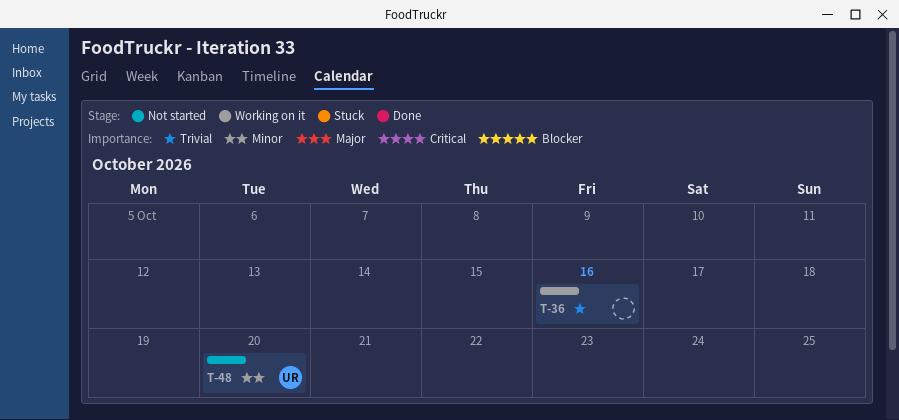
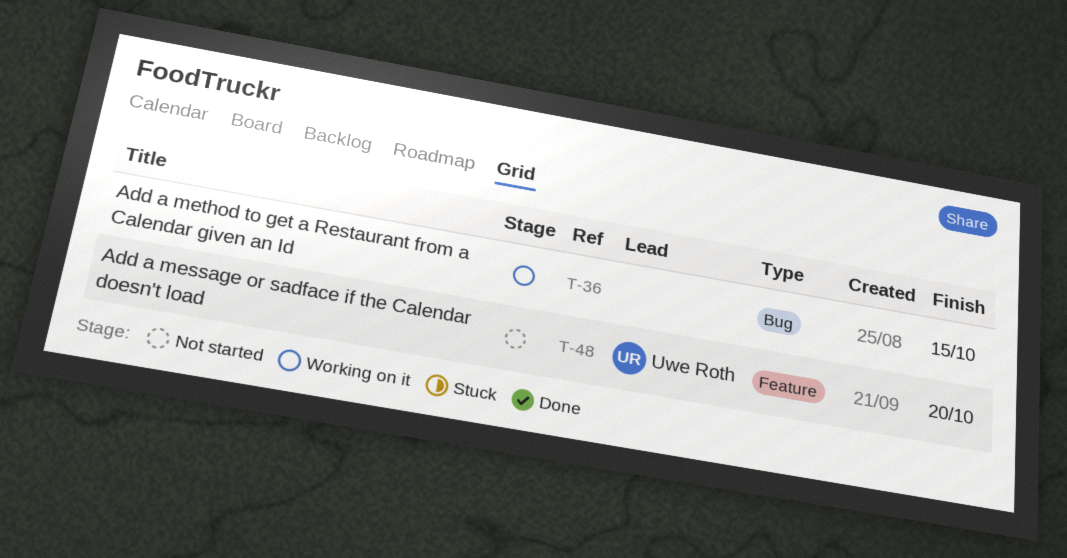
T-36, due: Oct 16 -> Oct 15

